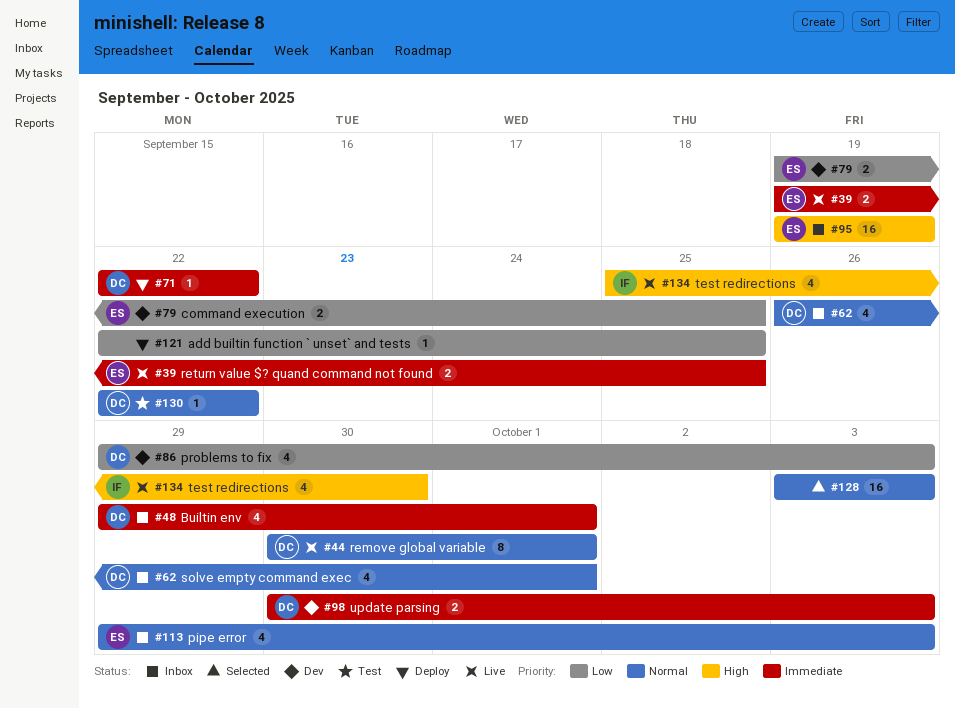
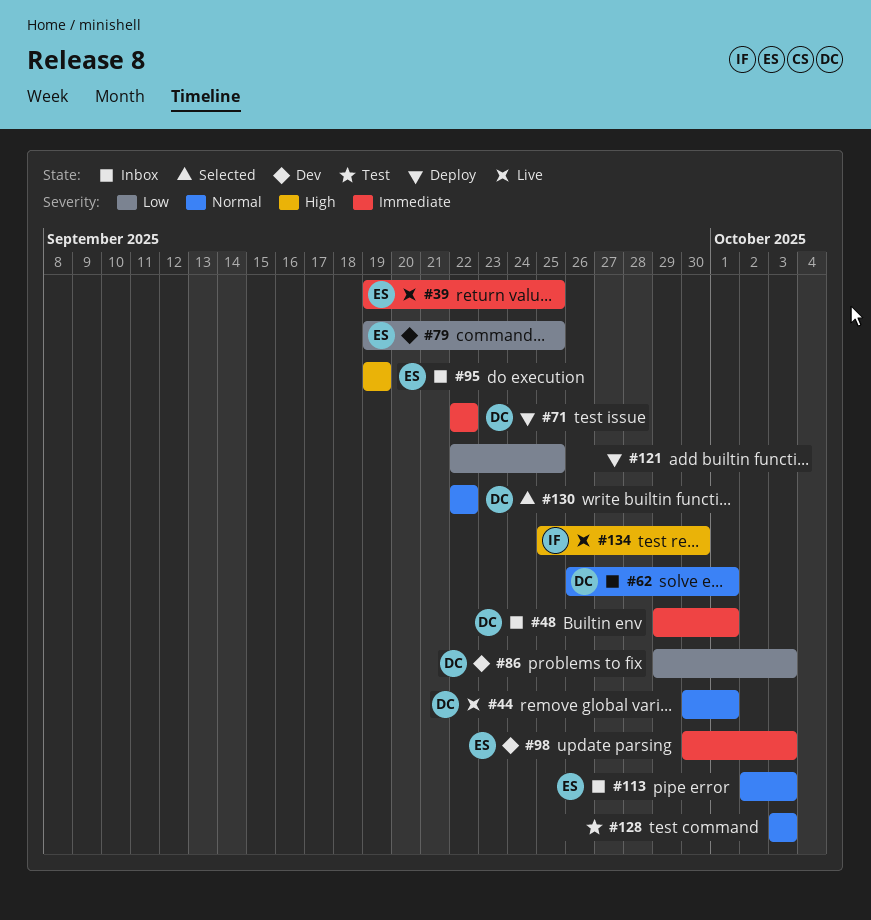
#98, owner: DC -> ES
#113, start: Sep 29 -> Oct 2
#128, status: Selected -> Test
#130, status: Test -> Selected

